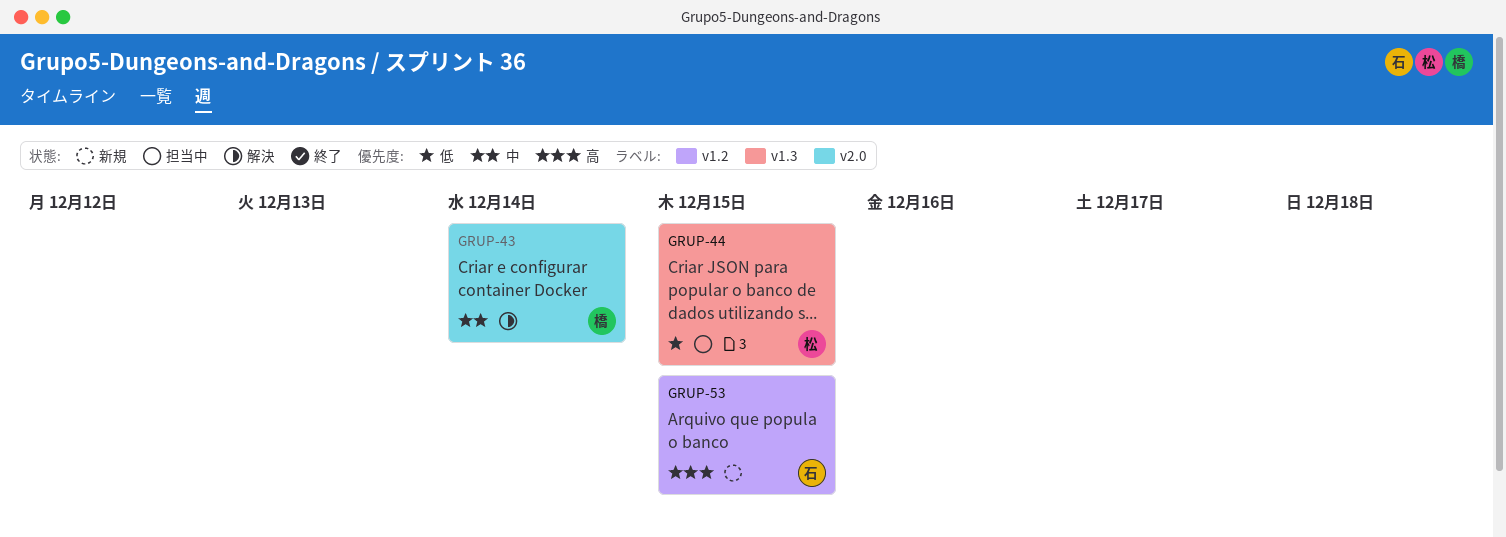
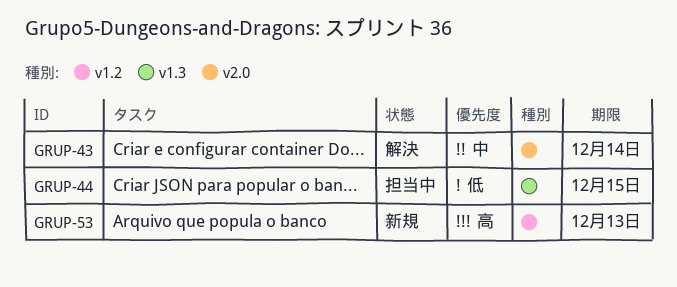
GRUP-53, due: Dec 15 -> Dec 13

